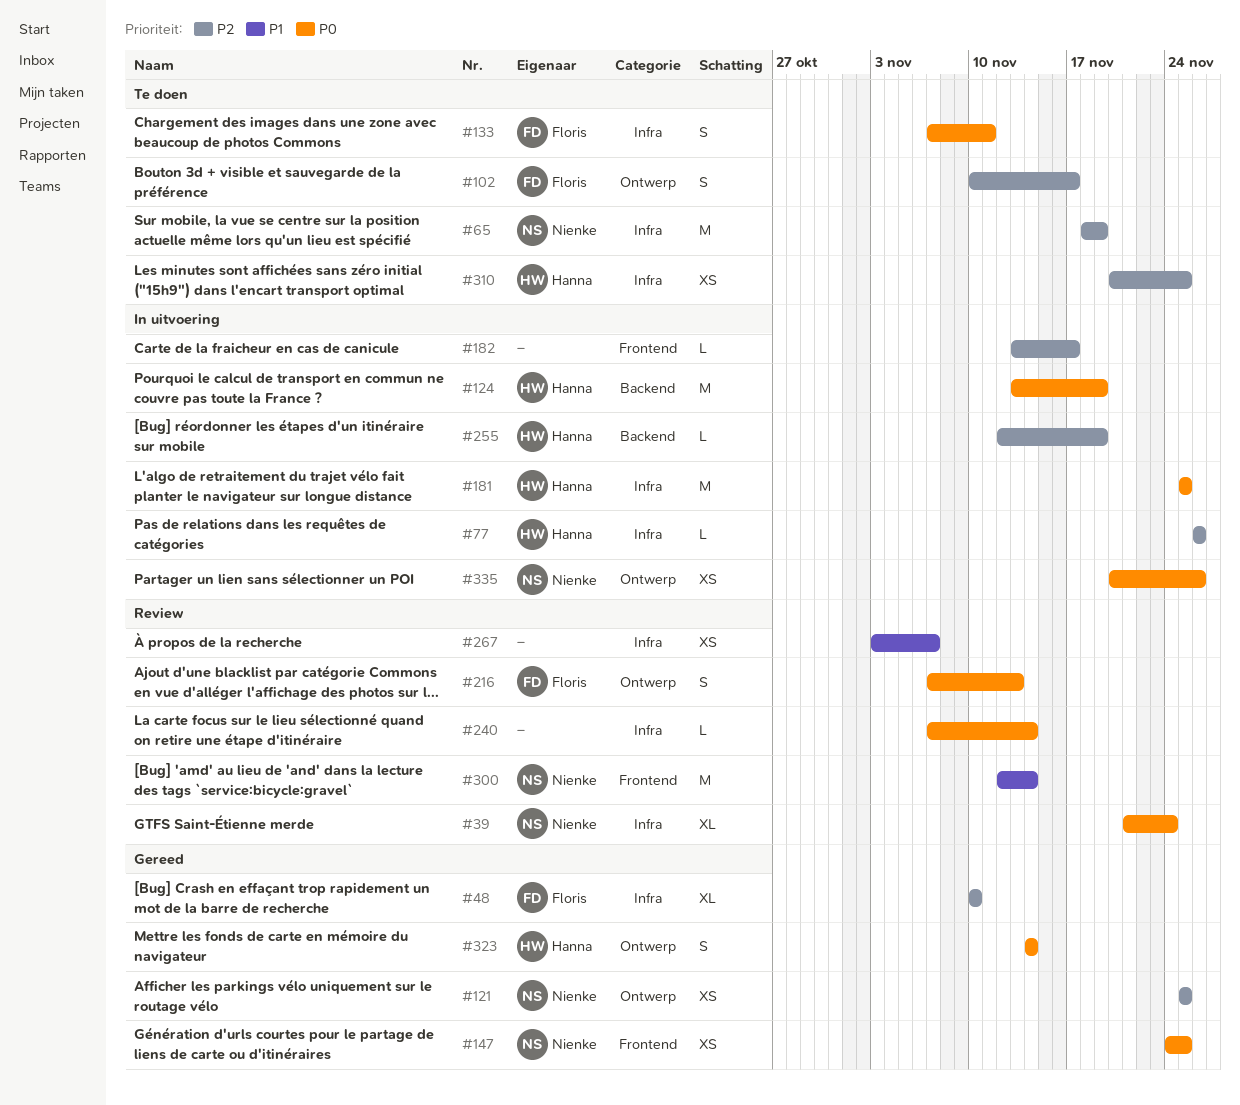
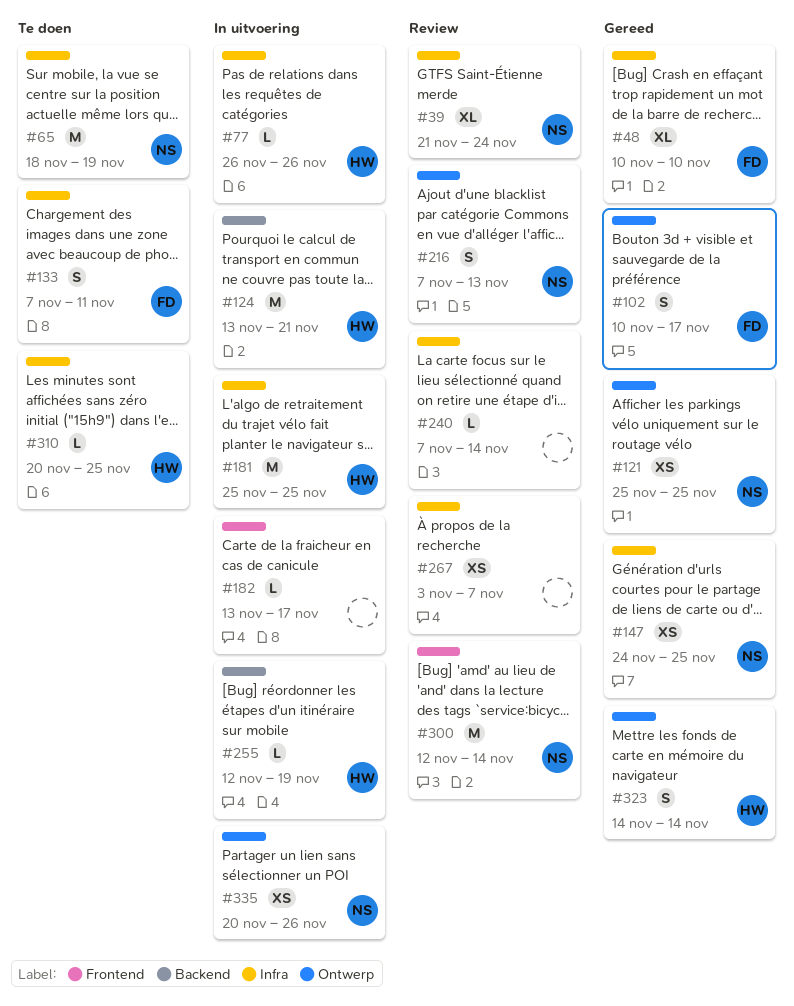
#102, status: Te doen -> Gereed
#124, due: Nov 19 -> Nov 21
#147, label: Frontend -> Infra
#216, owner: Floris -> Nienke
#310, estimate: XS -> L

